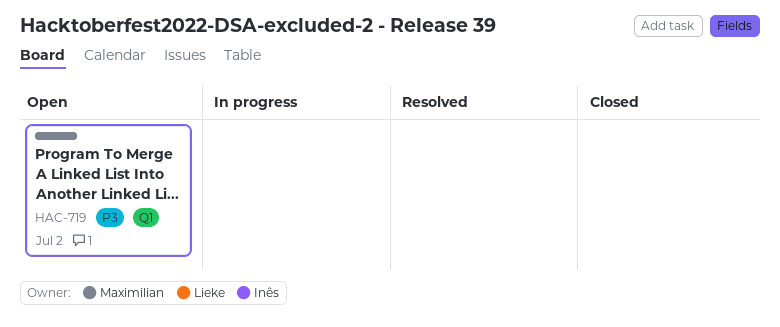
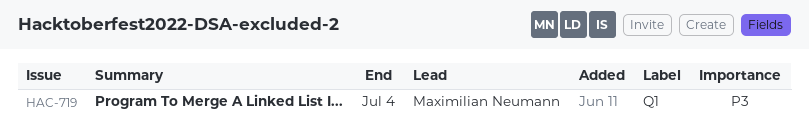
HAC-719, due: Jul 2 -> Jul 4

